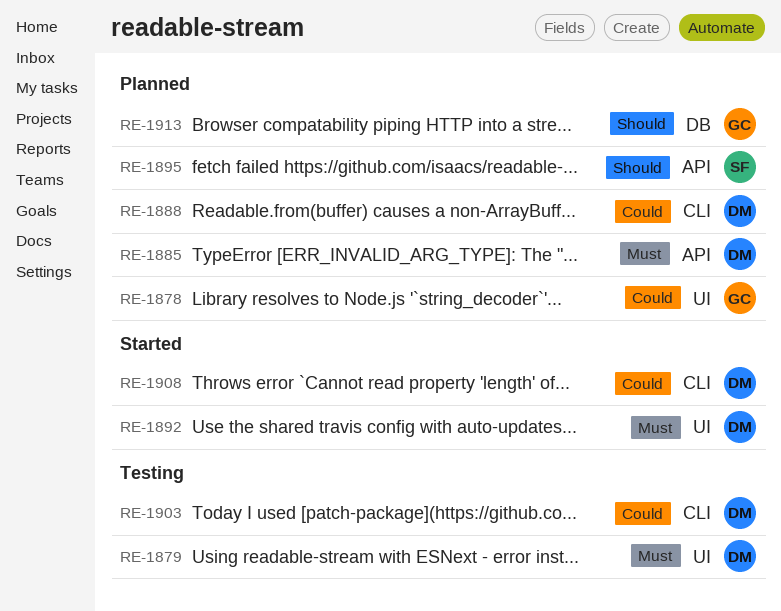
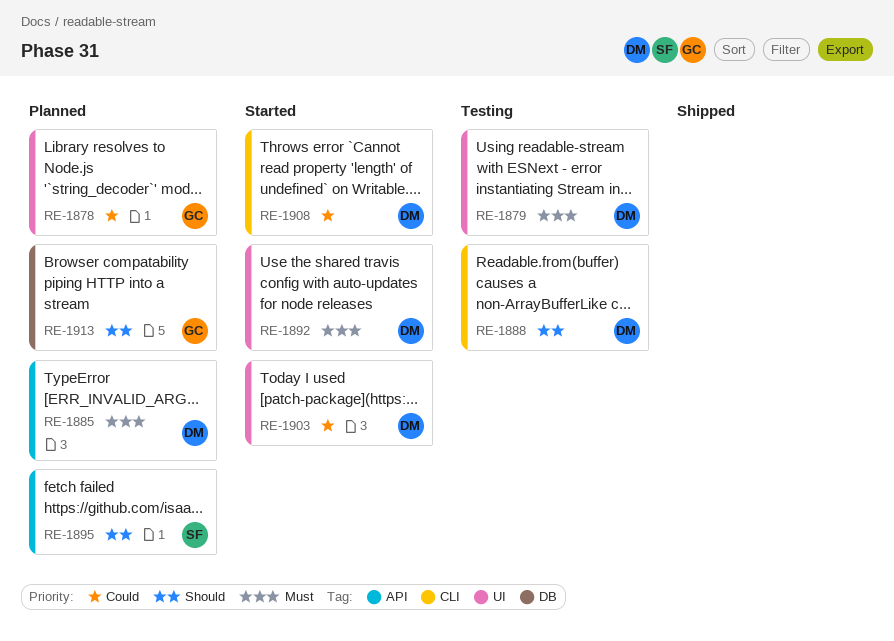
RE-1888, status: Planned -> Testing
RE-1888, priority: Could -> Should
RE-1903, status: Testing -> Started
RE-1903, label: CLI -> UI

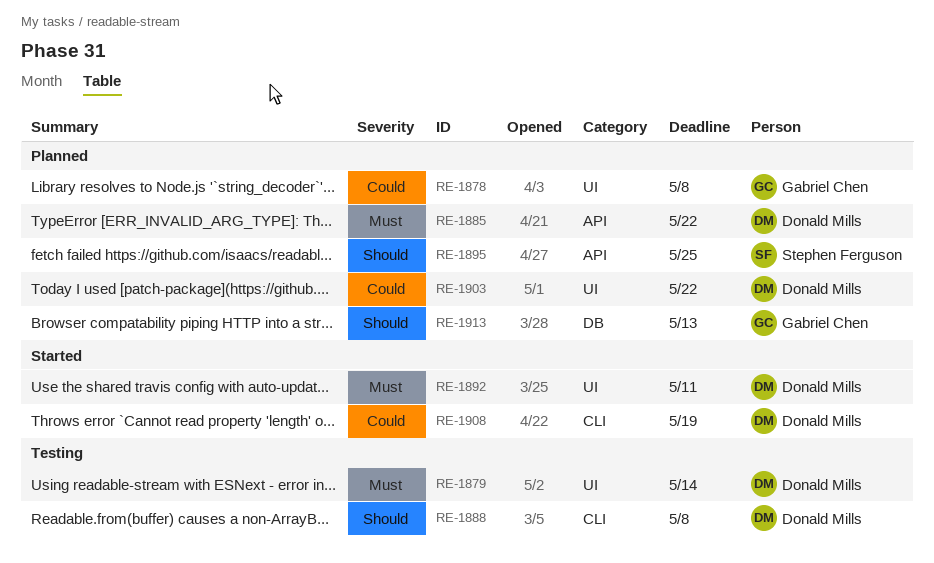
RE-1903, status: Started -> Planned

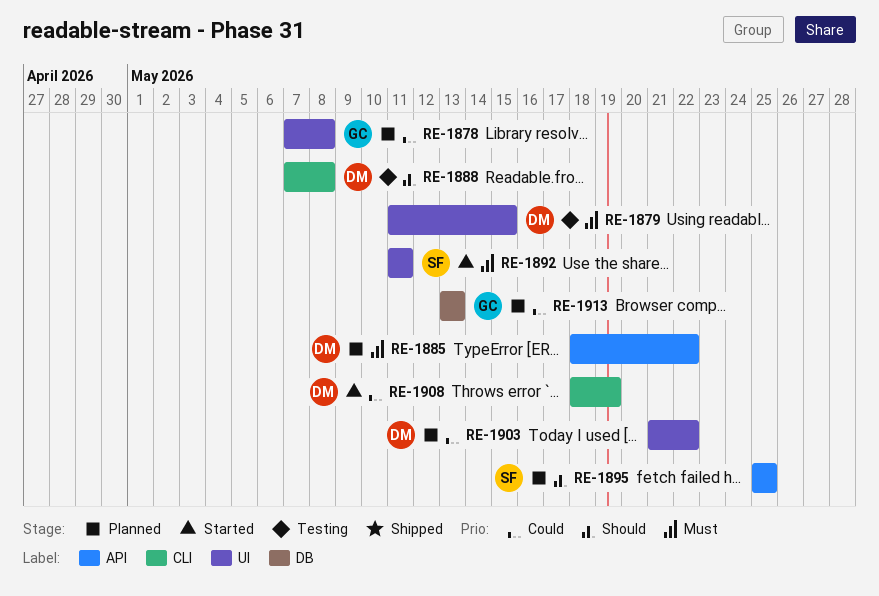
RE-1879, due: May 14 -> May 15
RE-1892, owner: Donald Mills -> Stephen Ferguson
RE-1913, priority: Should -> Could

